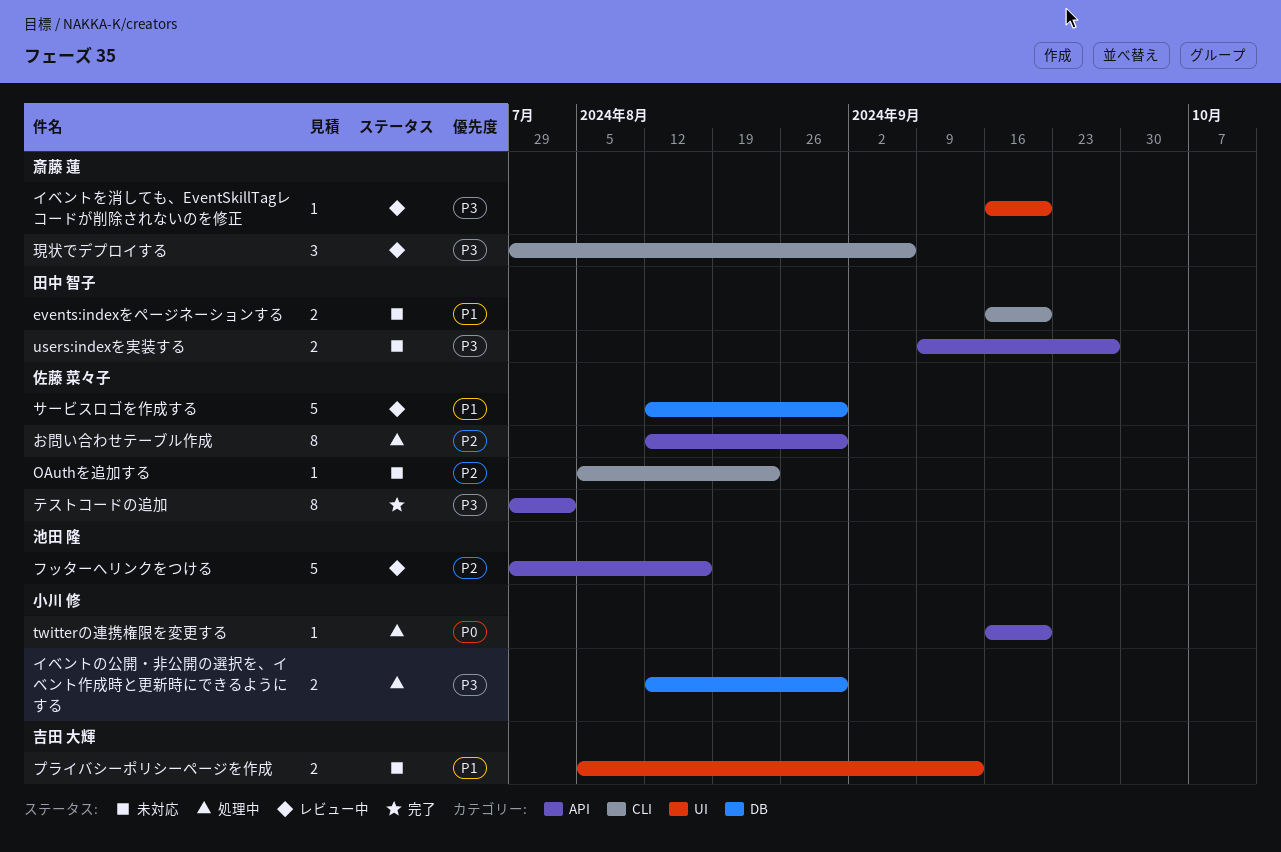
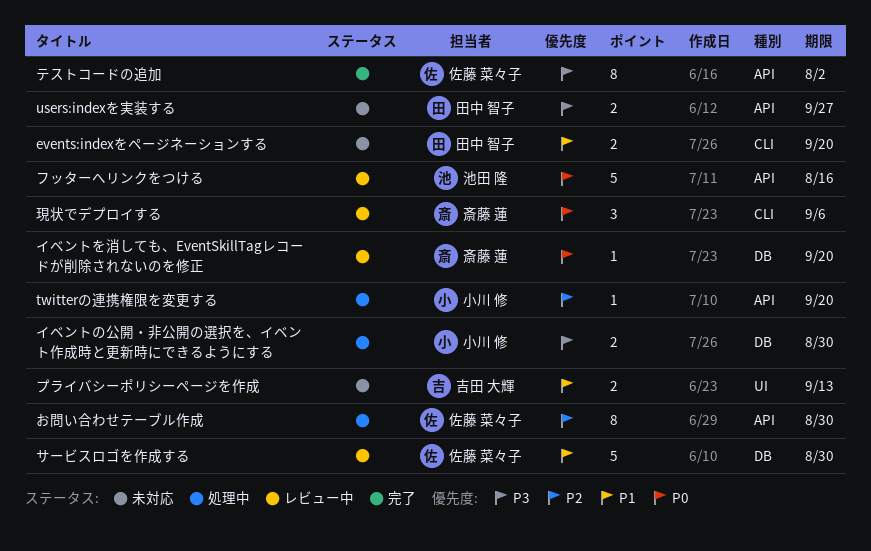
OAuthを追加する: present -> none
twitterの連携権限を変更する, priority: P0 -> P2
イベントを消しても、EventSkillTagレコードが削除されないのを修正, priority: P3 -> P0
イベントを消しても、EventSkillTagレコードが削除されないのを修正, label: UI -> DB
フッターへリンクをつける, priority: P2 -> P0
現状でデプロイする, priority: P3 -> P0

